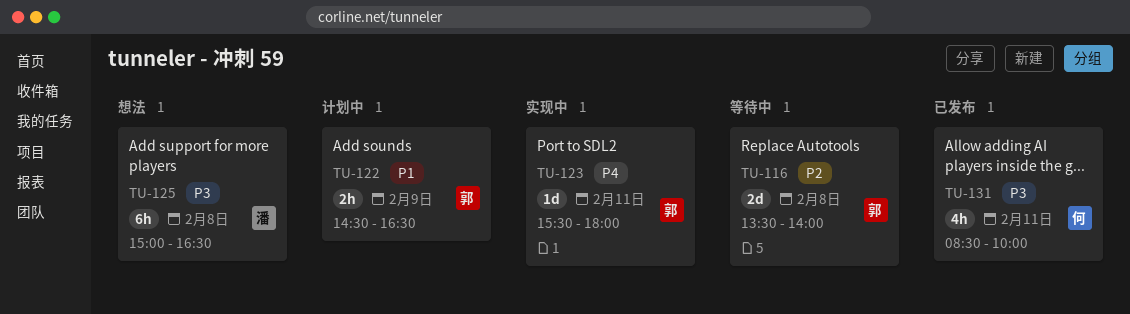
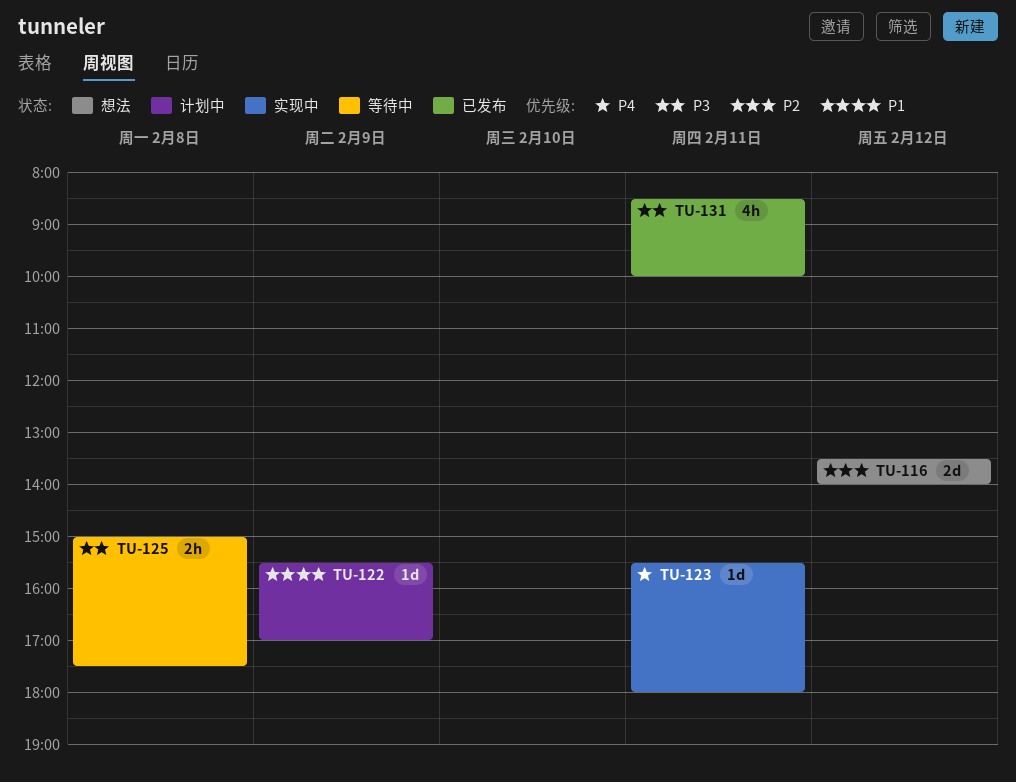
TU-116, status: 等待中 -> 想法
TU-116, day: Feb 8 -> Feb 12
TU-122, estimate: 2h -> 1d
TU-122, begins: 14:30 -> 15:30
TU-122, ends: 16:30 -> 17:00
TU-125, status: 想法 -> 等待中
TU-125, estimate: 6h -> 2h
TU-125, ends: 16:30 -> 17:30

